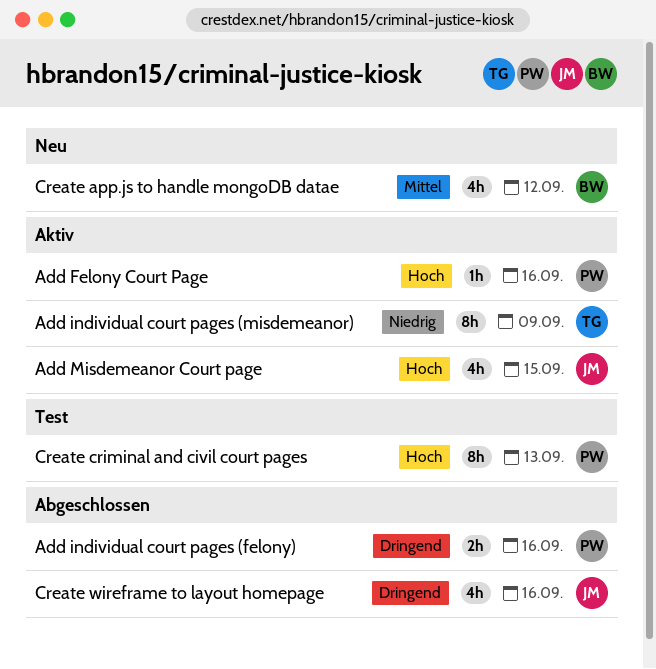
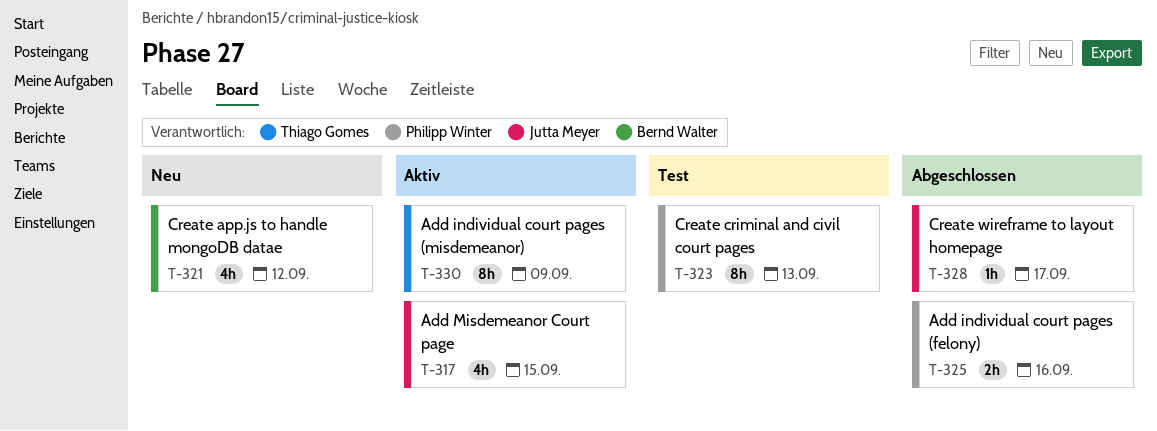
Add Felony Court Page: present -> none
Create wireframe to layout homepage, estimate: 4h -> 1h
Create wireframe to layout homepage, due: Sep 16 -> Sep 17

